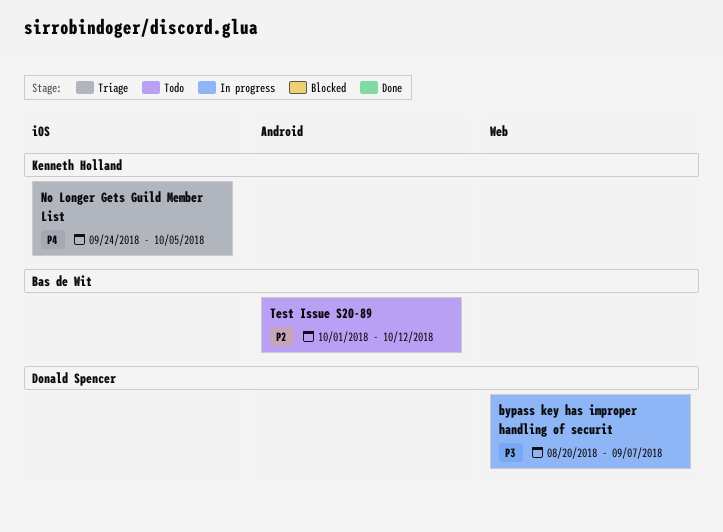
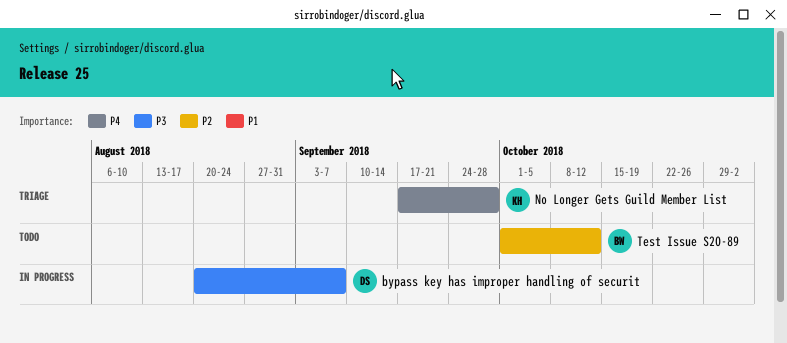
No Longer Gets Guild Member List, start: Sep 24 -> Sep 17
No Longer Gets Guild Member List, due: Oct 5 -> Sep 28

